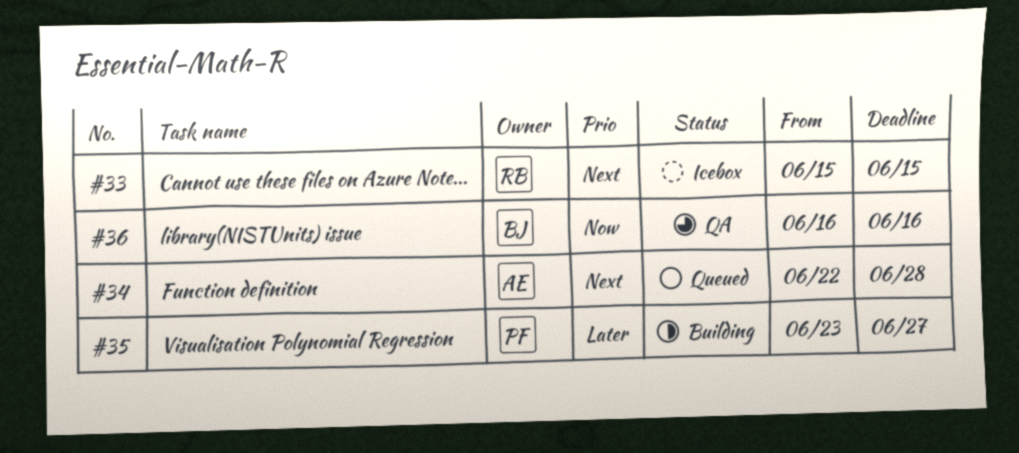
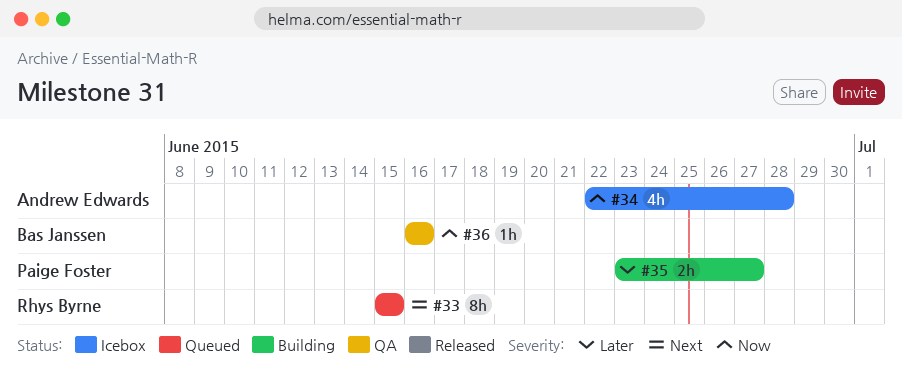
#33, status: Icebox -> Queued
#34, status: Queued -> Icebox
#34, priority: Next -> Now

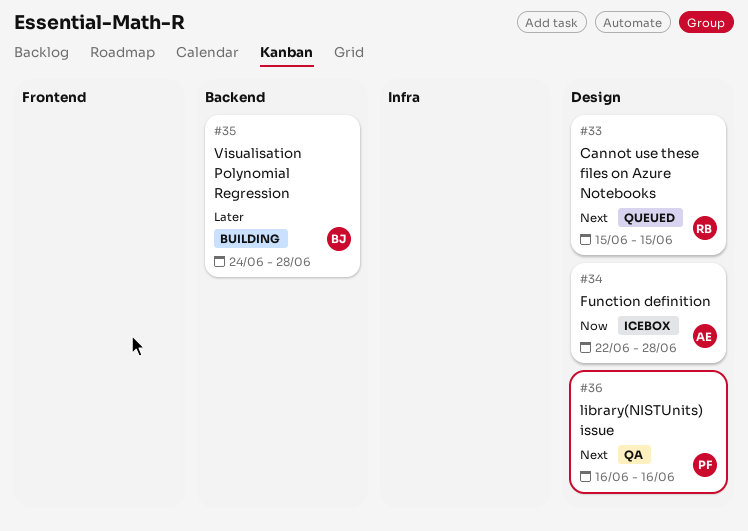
#35, owner: Paige Foster -> Bas Janssen
#35, start: Jun 23 -> Jun 24
#35, due: Jun 27 -> Jun 28
#36, owner: Bas Janssen -> Paige Foster
#36, priority: Now -> Next

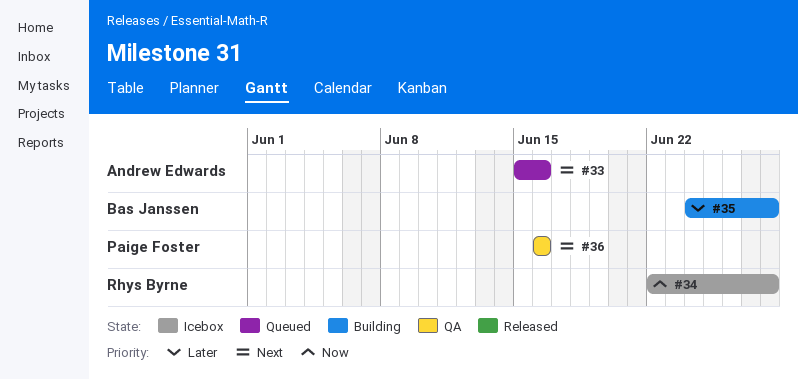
#33, owner: Rhys Byrne -> Andrew Edwards
#33, due: Jun 15 -> Jun 16
#34, owner: Andrew Edwards -> Rhys Byrne

